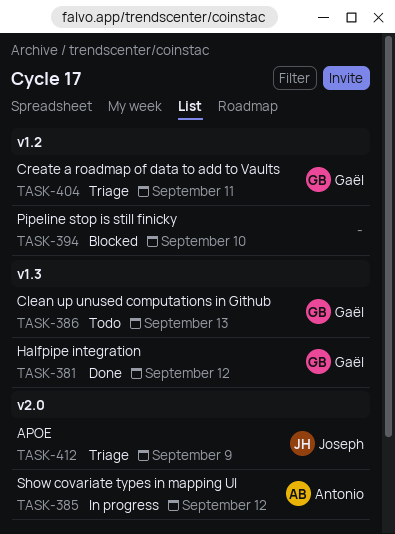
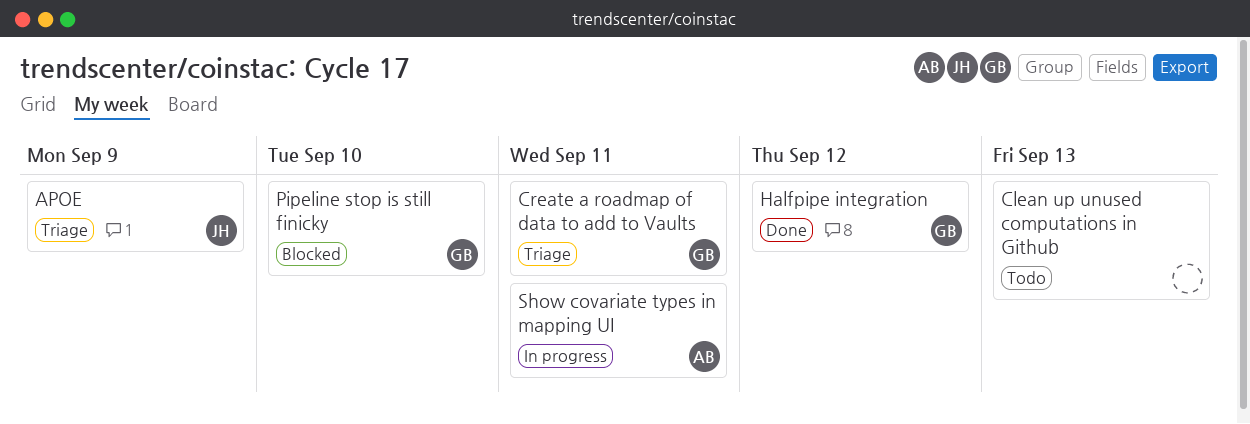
Clean up unused computations in Github, owner: Gaël -> none
Pipeline stop is still finicky, owner: none -> Gaël
Show covariate types in mapping UI, due: Sep 12 -> Sep 11

